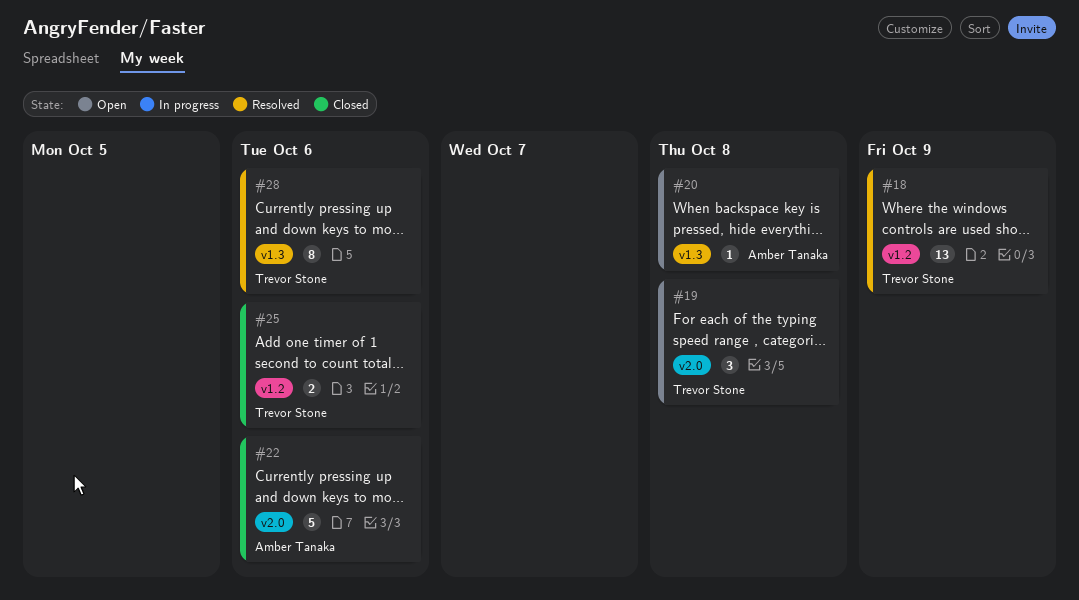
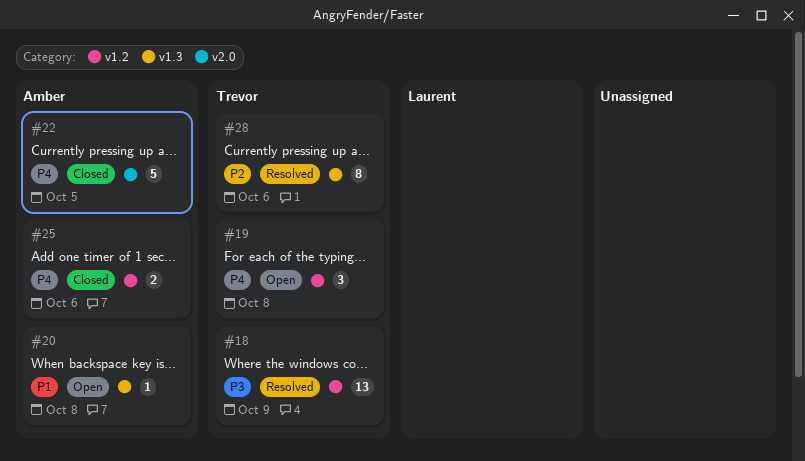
#19, label: v2.0 -> v1.2
#22, due: Oct 6 -> Oct 5
#25, owner: Trevor Stone -> Amber Tanaka

